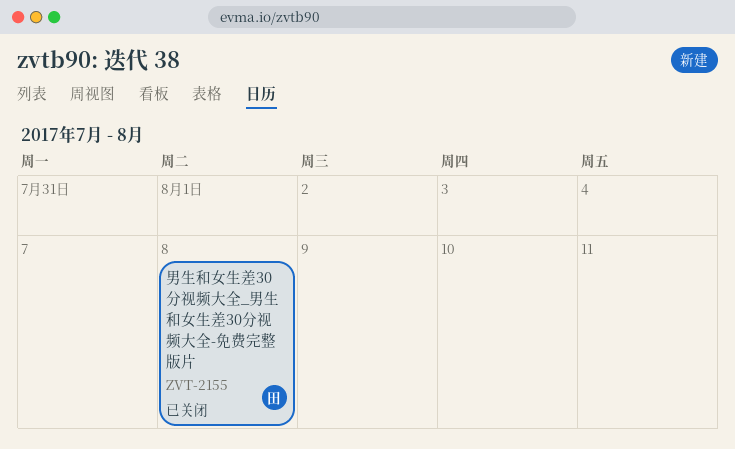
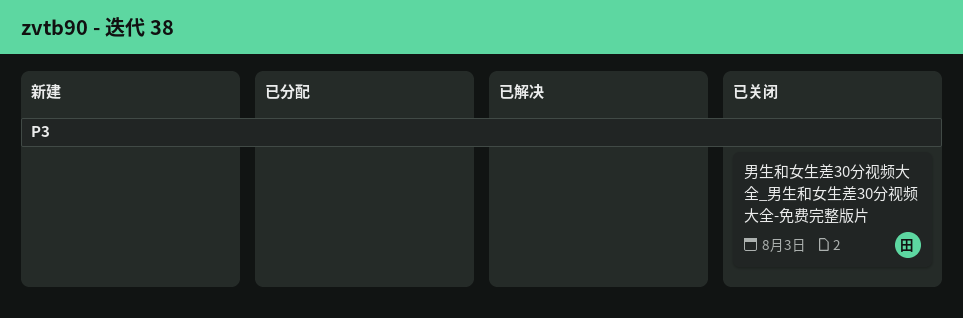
男生和女生差30分视频大全_男生和女生差30分视频大全-免费完整版片, due: Aug 8 -> Aug 3

